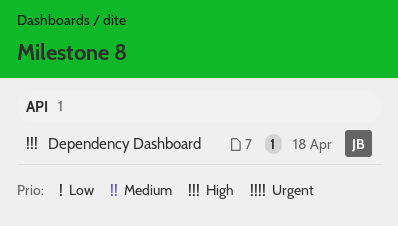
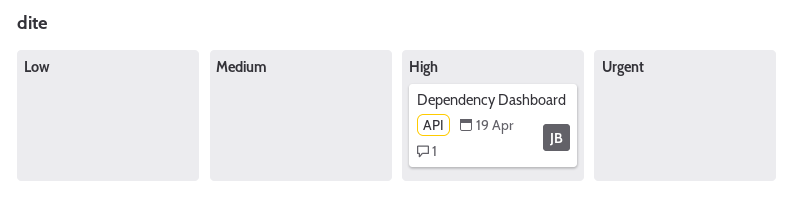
Dependency Dashboard, due: Apr 18 -> Apr 19

